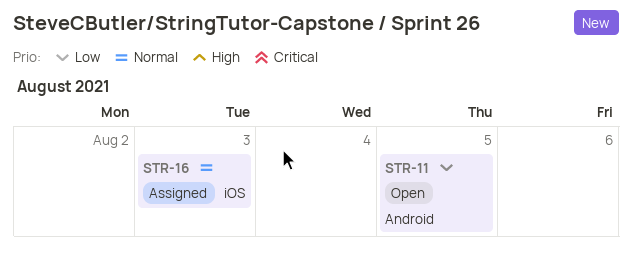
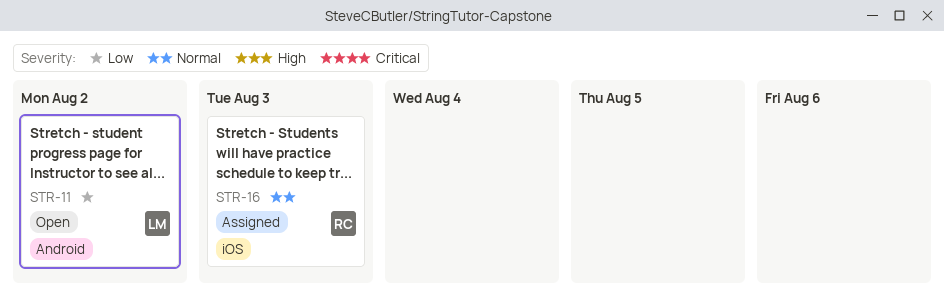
STR-11, due: Aug 5 -> Aug 2

